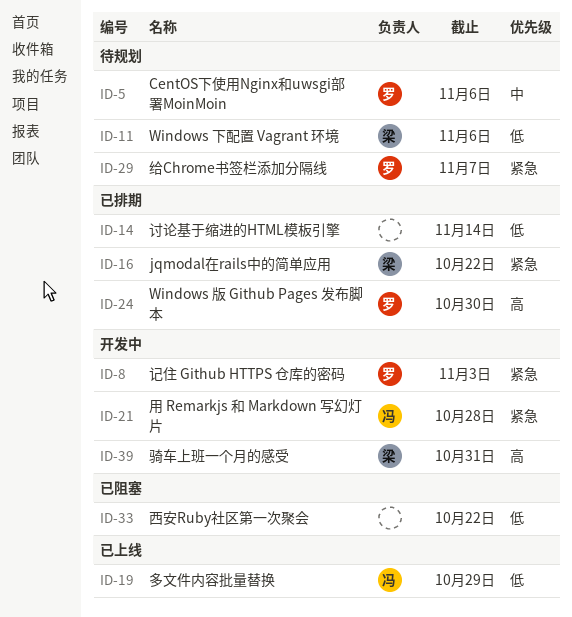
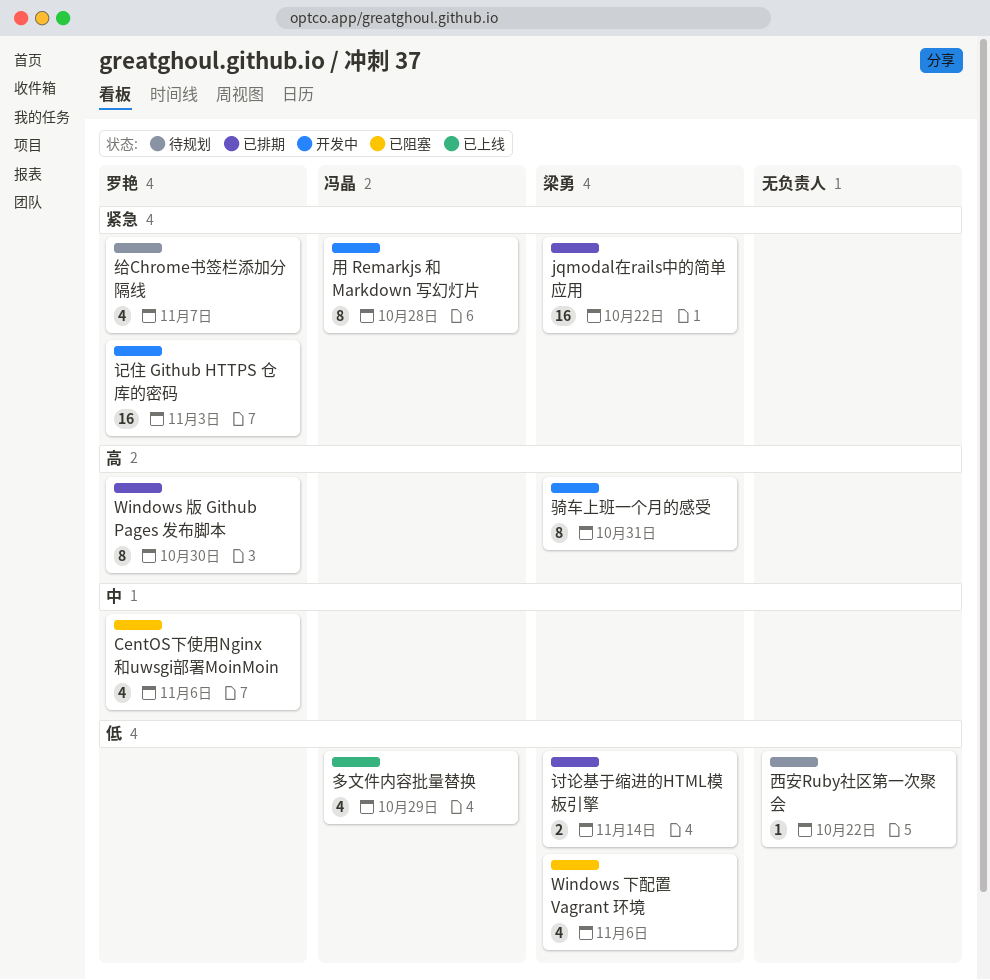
CentOS下使用Nginx和uwsgi部署MoinMoin, status: 待规划 -> 已阻塞
Windows 下配置 Vagrant 环境, status: 待规划 -> 已阻塞
西安Ruby社区第一次聚会, status: 已阻塞 -> 待规划
讨论基于缩进的HTML模板引擎, owner: none -> 梁勇

